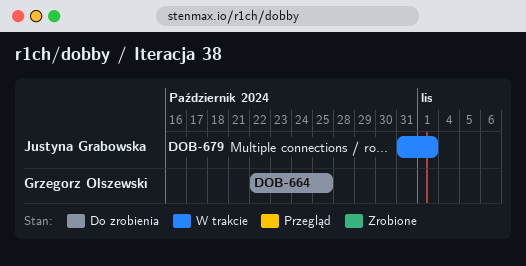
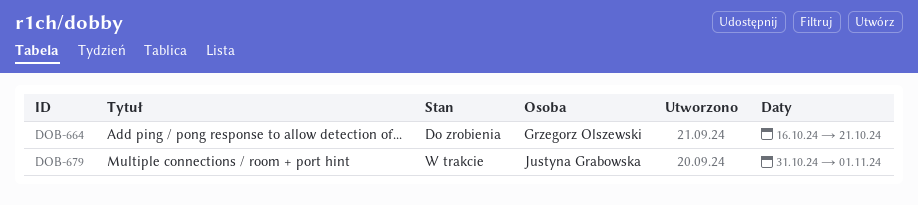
DOB-664, start: Oct 22 -> Oct 16
DOB-664, due: Oct 25 -> Oct 21

